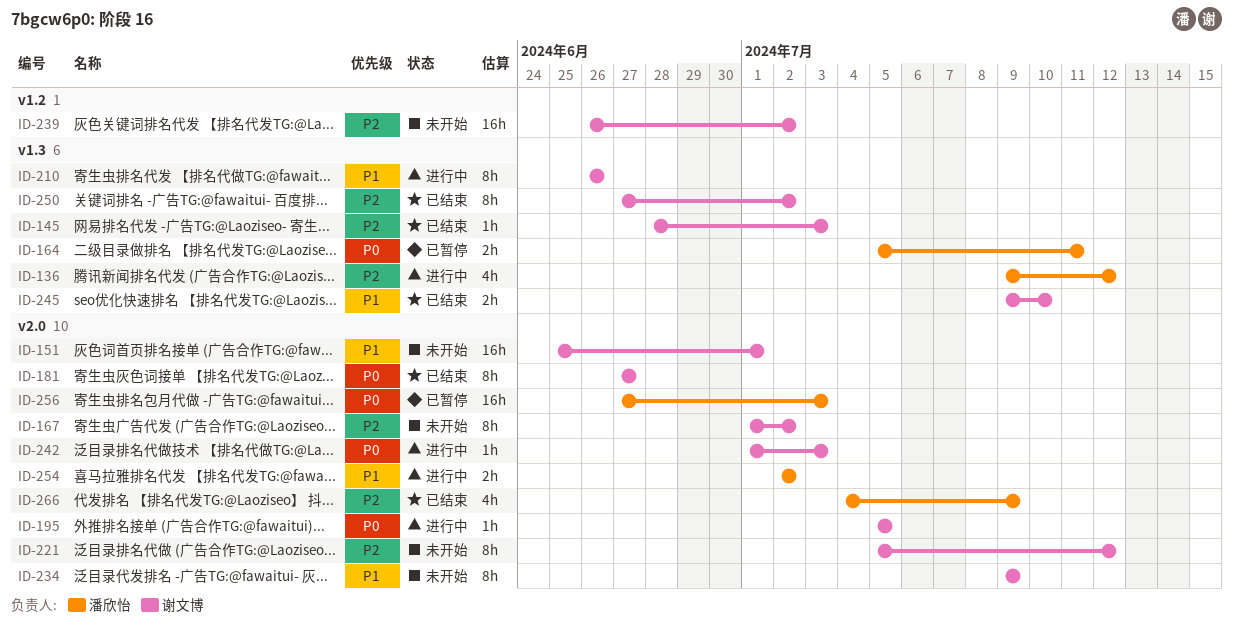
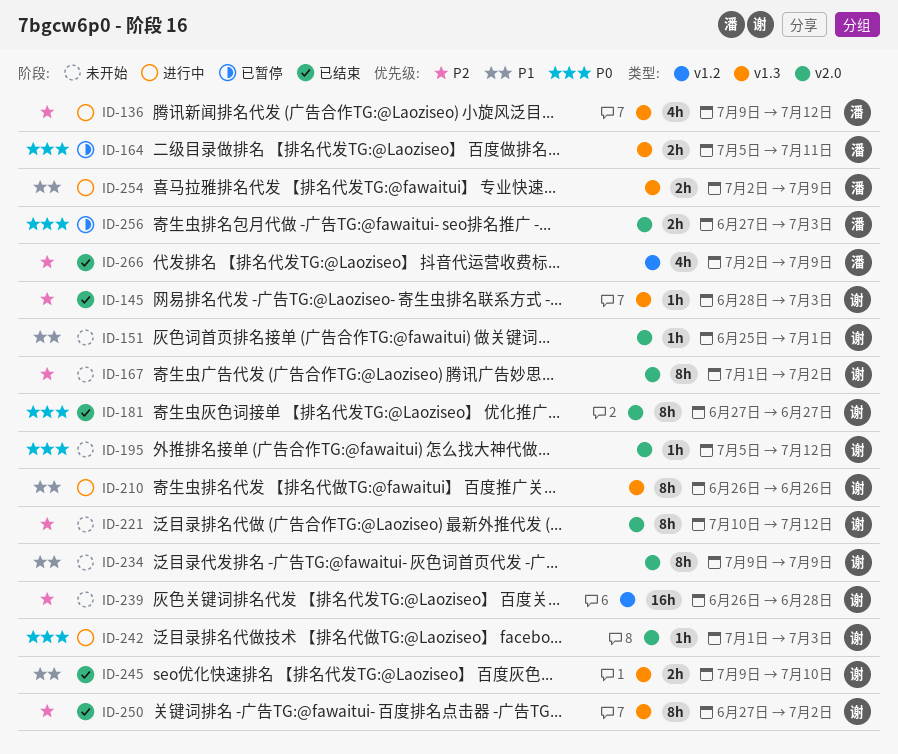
ID-151, estimate: 16h -> 1h
ID-195, status: 进行中 -> 未开始
ID-195, due: Jul 5 -> Jul 12
ID-221, start: Jul 5 -> Jul 10
ID-239, due: Jul 2 -> Jun 28
ID-254, label: v2.0 -> v1.3
ID-254, due: Jul 2 -> Jul 9
ID-256, estimate: 16h -> 2h
ID-266, label: v2.0 -> v1.2
ID-266, start: Jul 4 -> Jul 2

